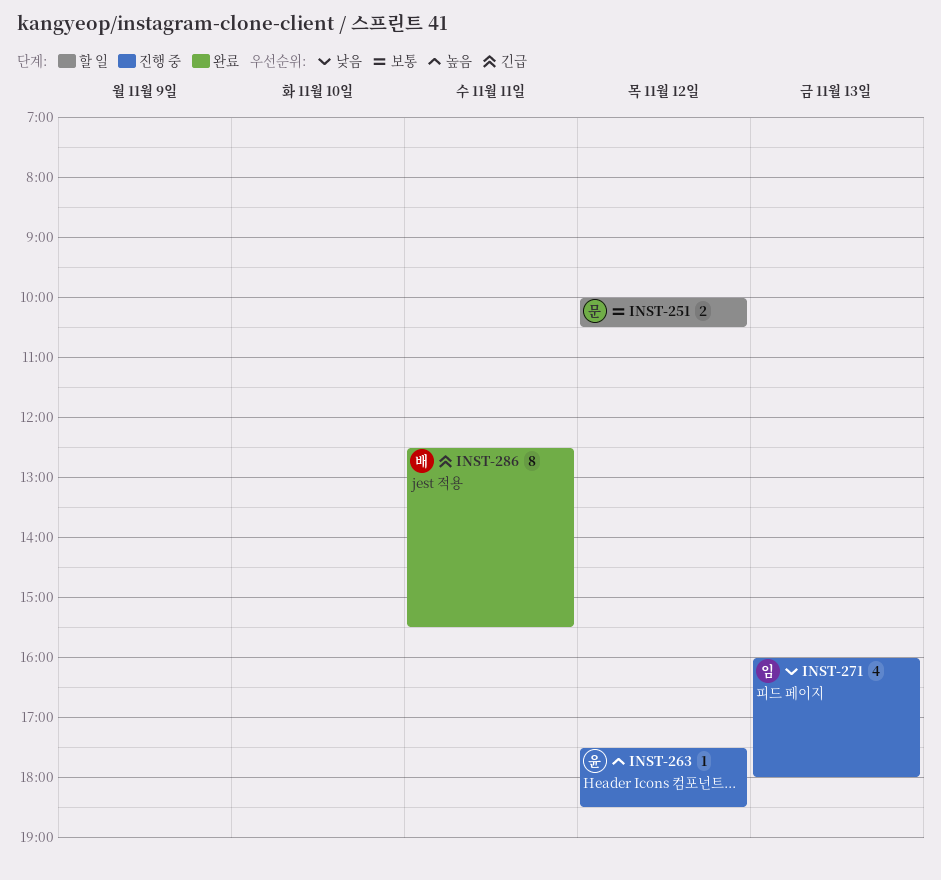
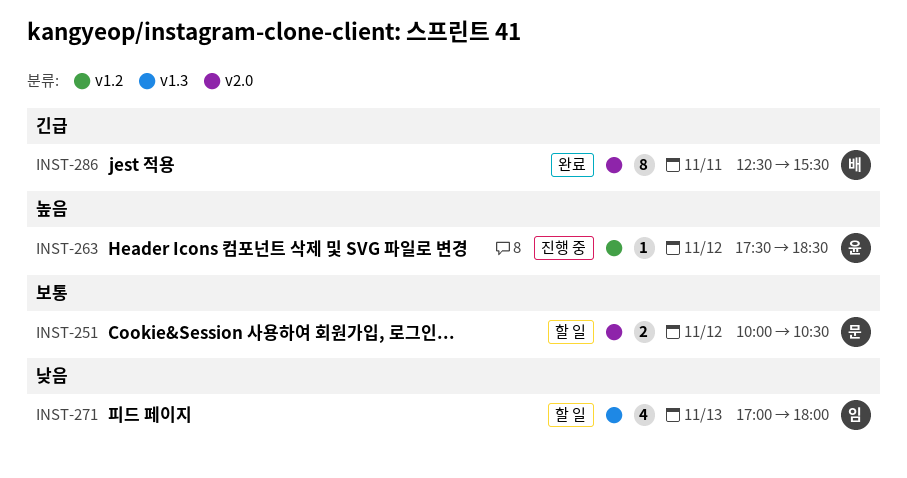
INST-271, status: 진행 중 -> 할 일
INST-271, begins: 16:00 -> 17:00

